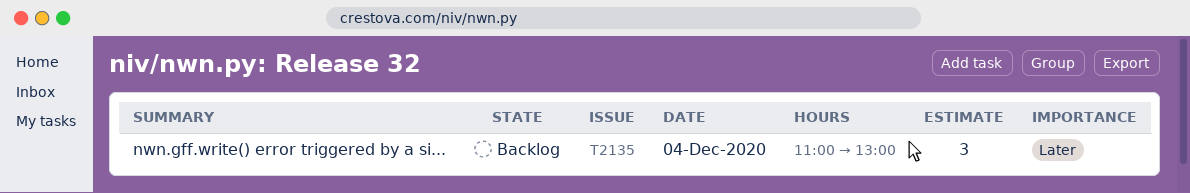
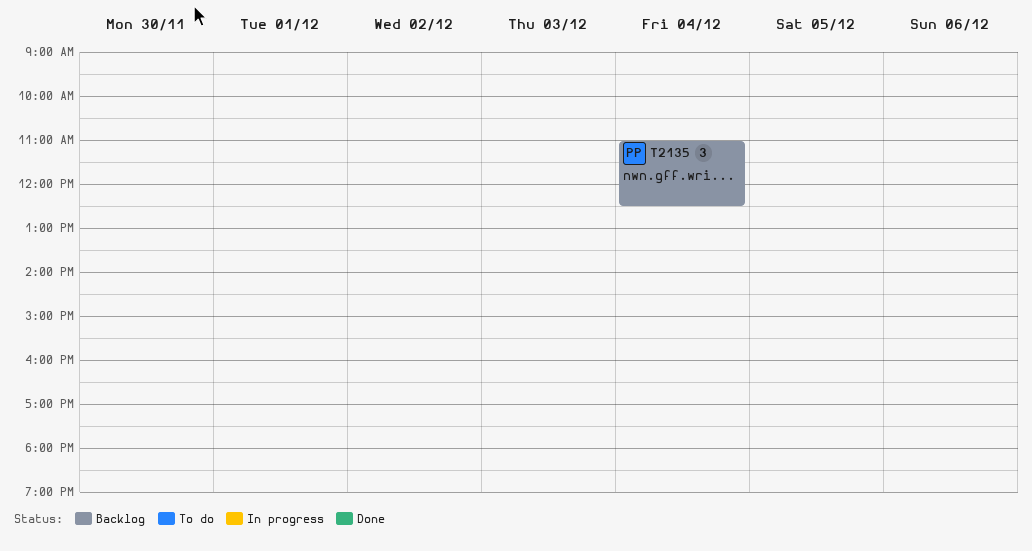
T2135, ends: 13:00 -> 12:30

